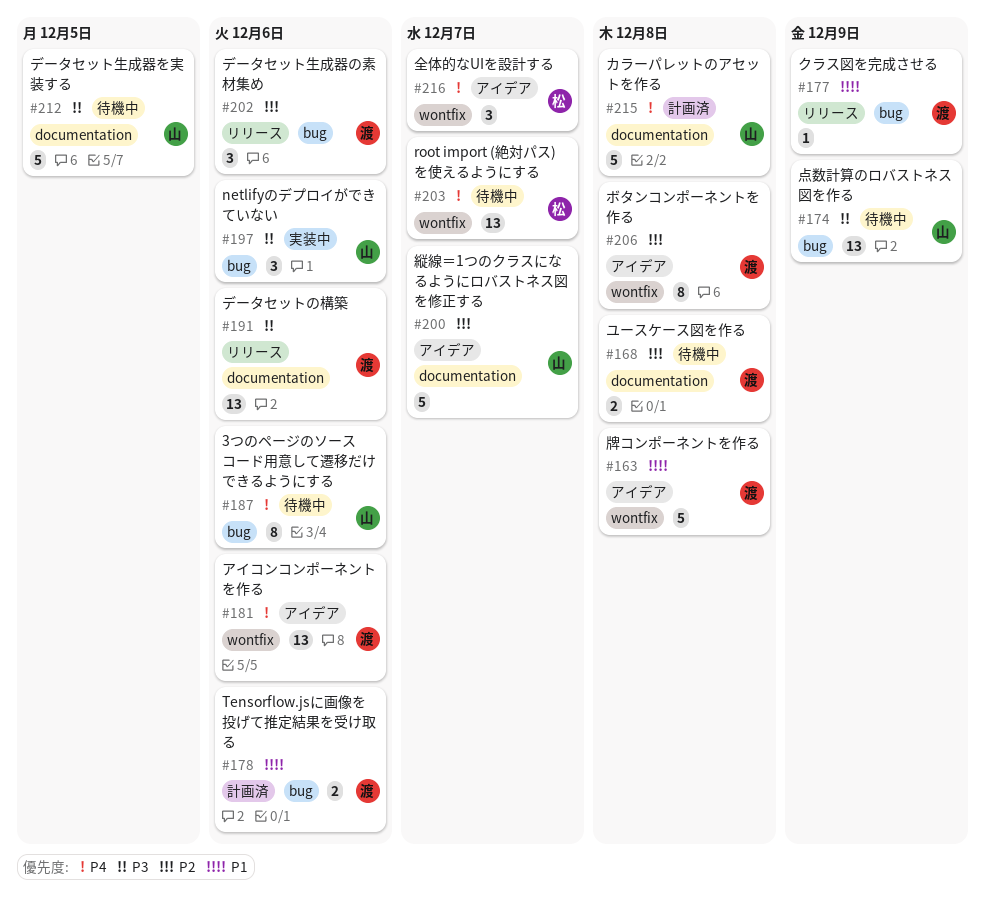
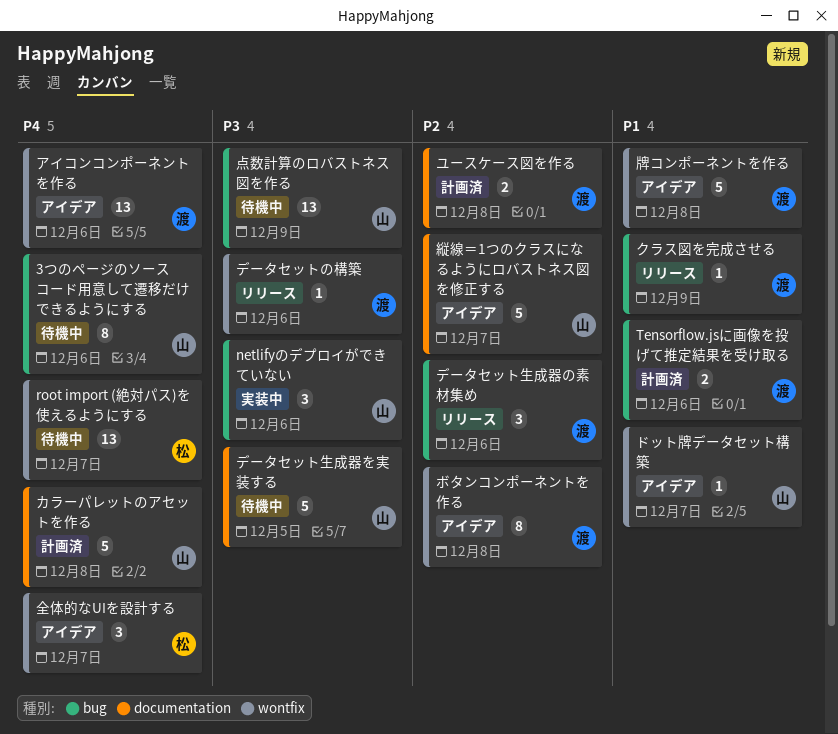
データセットの構築, label: documentation -> wontfix
データセットの構築, estimate: 13 -> 1
ドット牌データセット構築: none -> present
ユースケース図を作る, status: 待機中 -> 計画済

